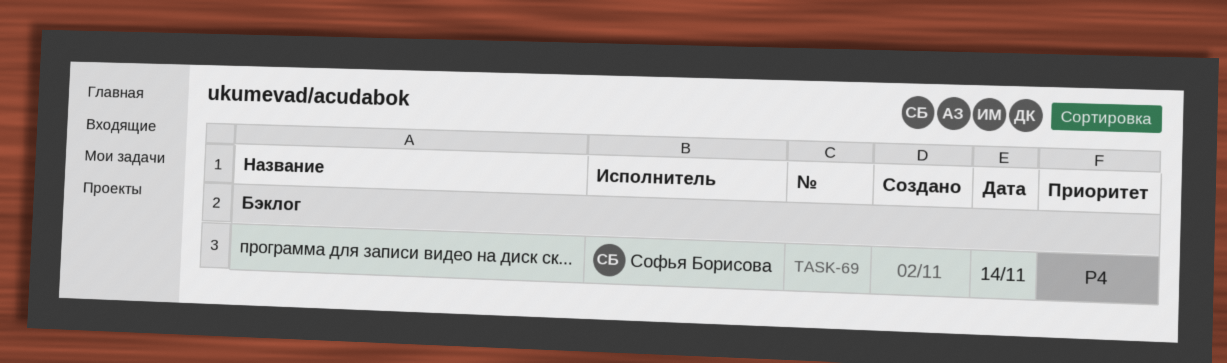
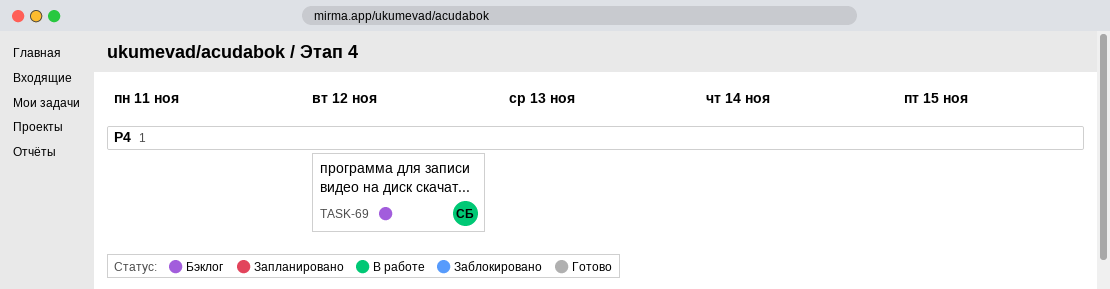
TASK-69, day: Nov 14 -> Nov 12

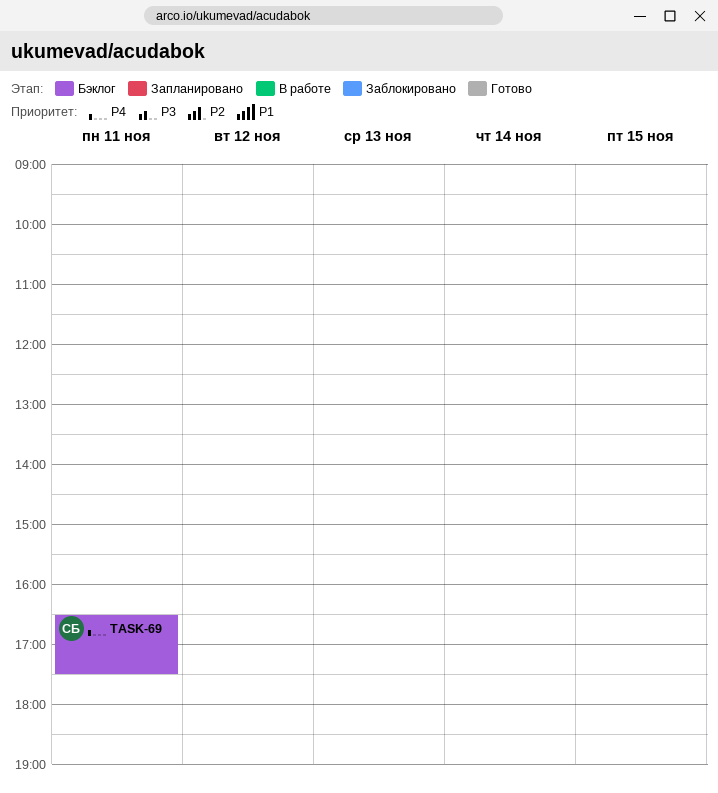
TASK-69, day: Nov 12 -> Nov 11

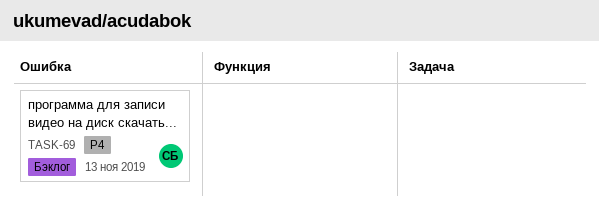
TASK-69, day: Nov 11 -> Nov 13

